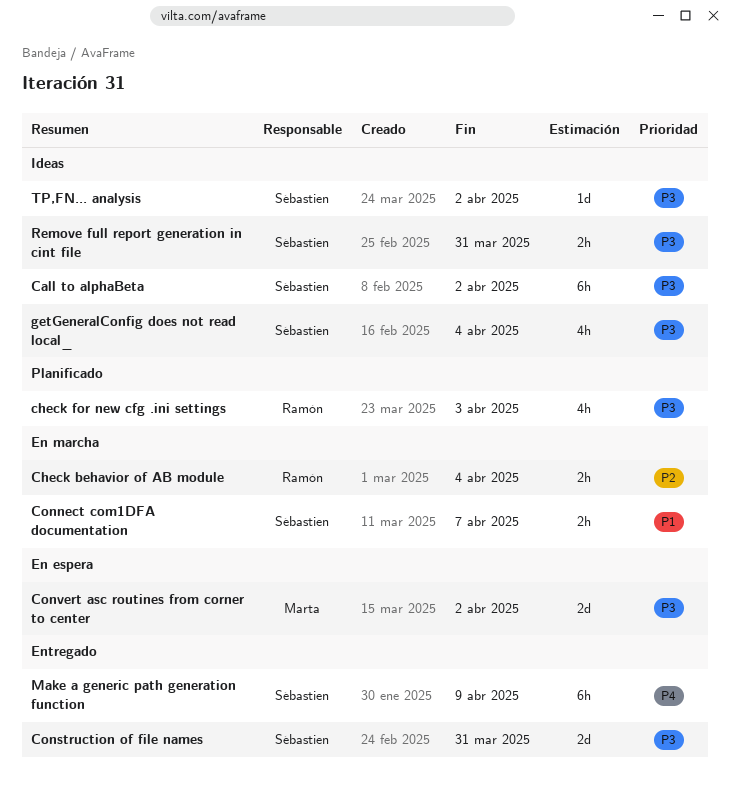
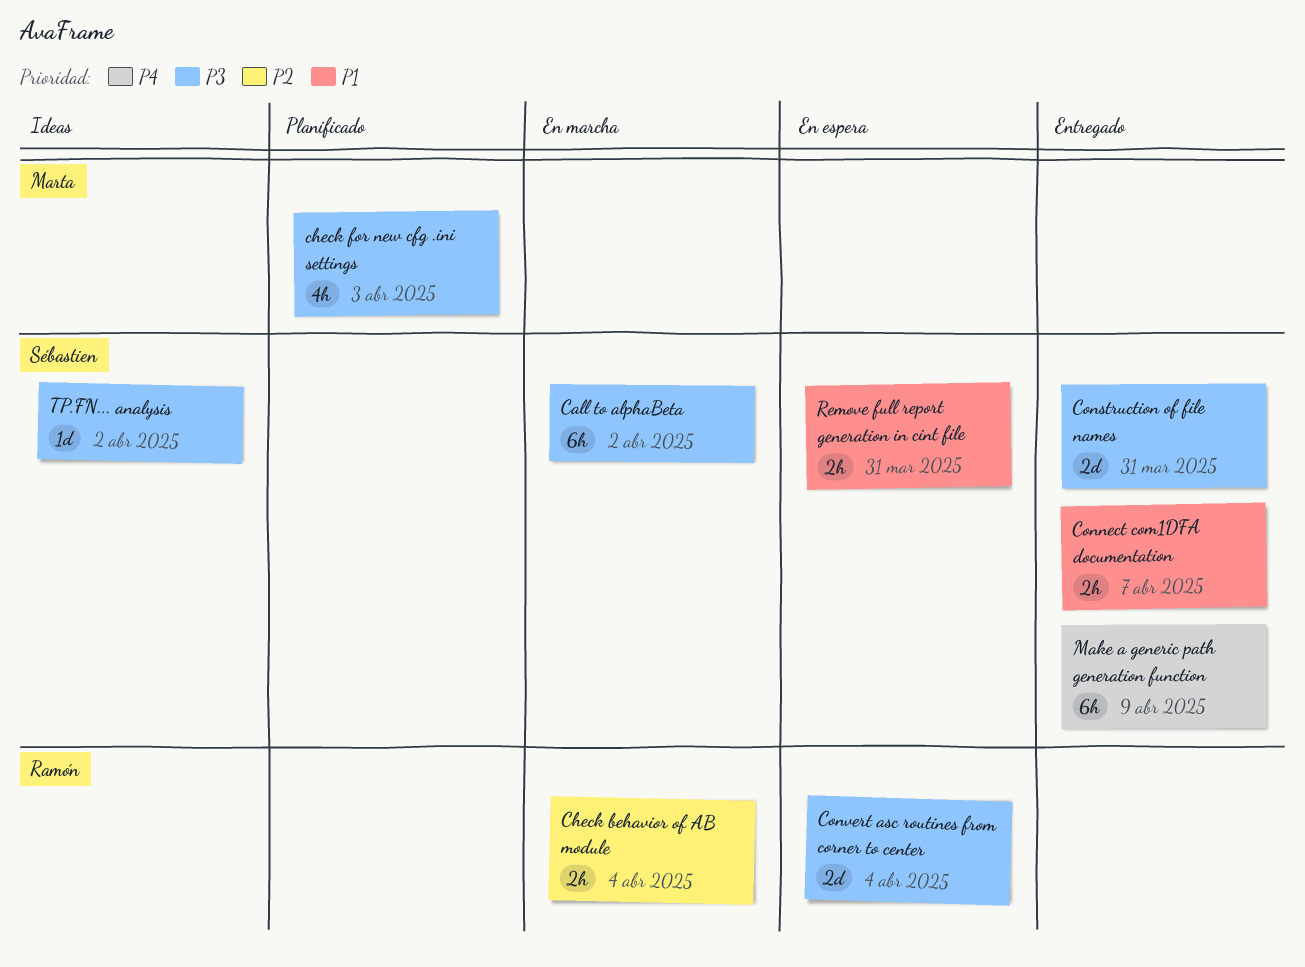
Call to alphaBeta, status: Ideas -> En marcha
check for new cfg .ini settings, owner: Ramón -> Marta
Connect com1DFA documentation, status: En marcha -> Entregado
Convert asc routines from corner to center, owner: Marta -> Ramón
Convert asc routines from corner to center, due: Apr 2 -> Apr 4
getGeneralConfig does not read local_: present -> none
Remove full report generation in cint file, status: Ideas -> En espera
Remove full report generation in cint file, priority: P3 -> P1

